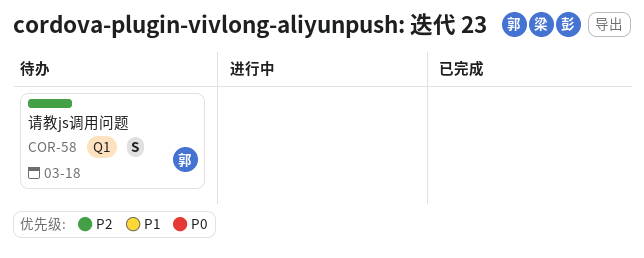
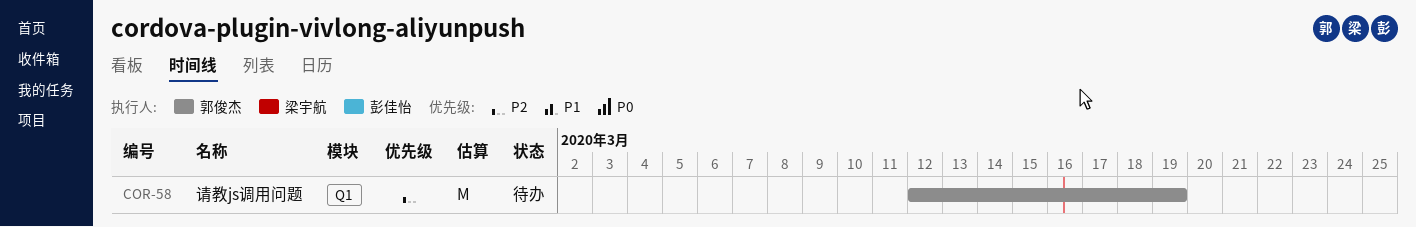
COR-58, estimate: S -> M
COR-58, due: Mar 18 -> Mar 19

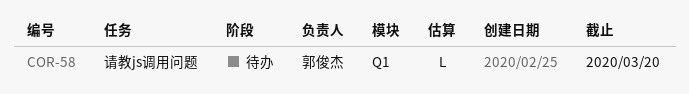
COR-58, estimate: M -> L
COR-58, due: Mar 19 -> Mar 20

